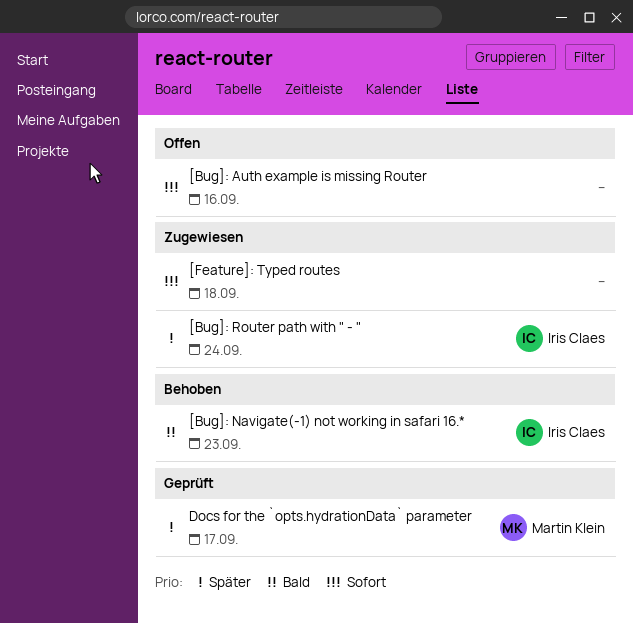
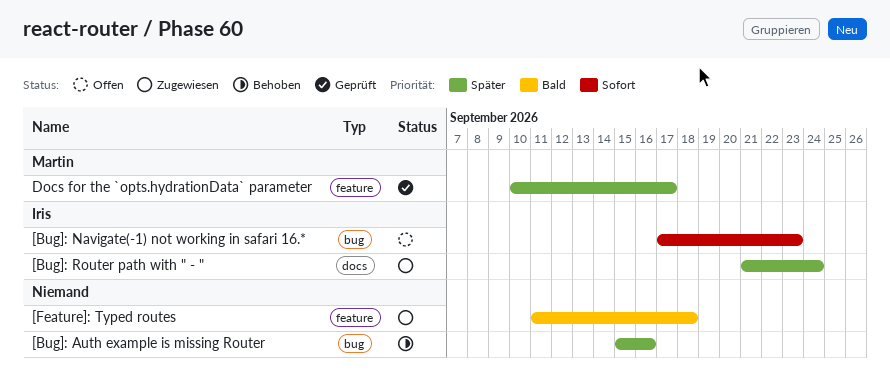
[Bug]: Auth example is missing Router, status: Offen -> Behoben
[Bug]: Auth example is missing Router, priority: Sofort -> Später
[Bug]: Navigate(-1) not working in safari 16.*, status: Behoben -> Offen
[Bug]: Navigate(-1) not working in safari 16.*, priority: Bald -> Sofort
[Feature]: Typed routes, priority: Sofort -> Bald

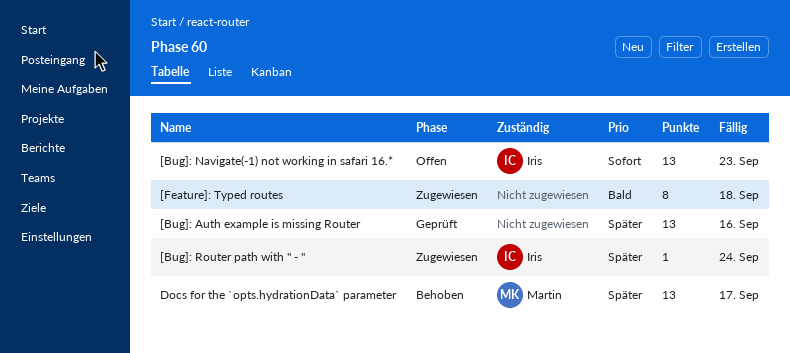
[Bug]: Auth example is missing Router, status: Behoben -> Geprüft
Docs for the `opts.hydrationData` parameter, status: Geprüft -> Behoben

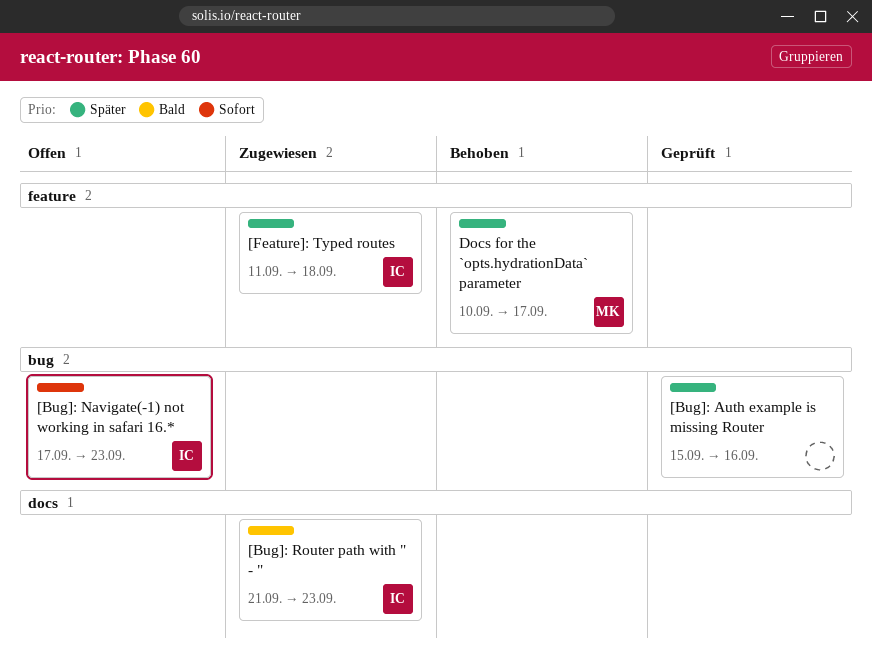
[Bug]: Router path with " - ", priority: Später -> Bald
[Bug]: Router path with " - ", due: Sep 24 -> Sep 23
[Feature]: Typed routes, owner: none -> Iris
[Feature]: Typed routes, priority: Bald -> Später

